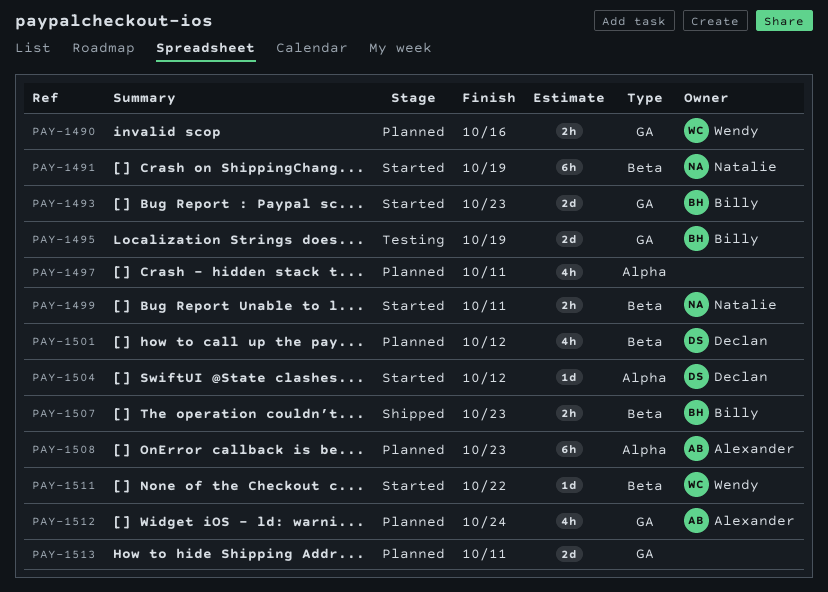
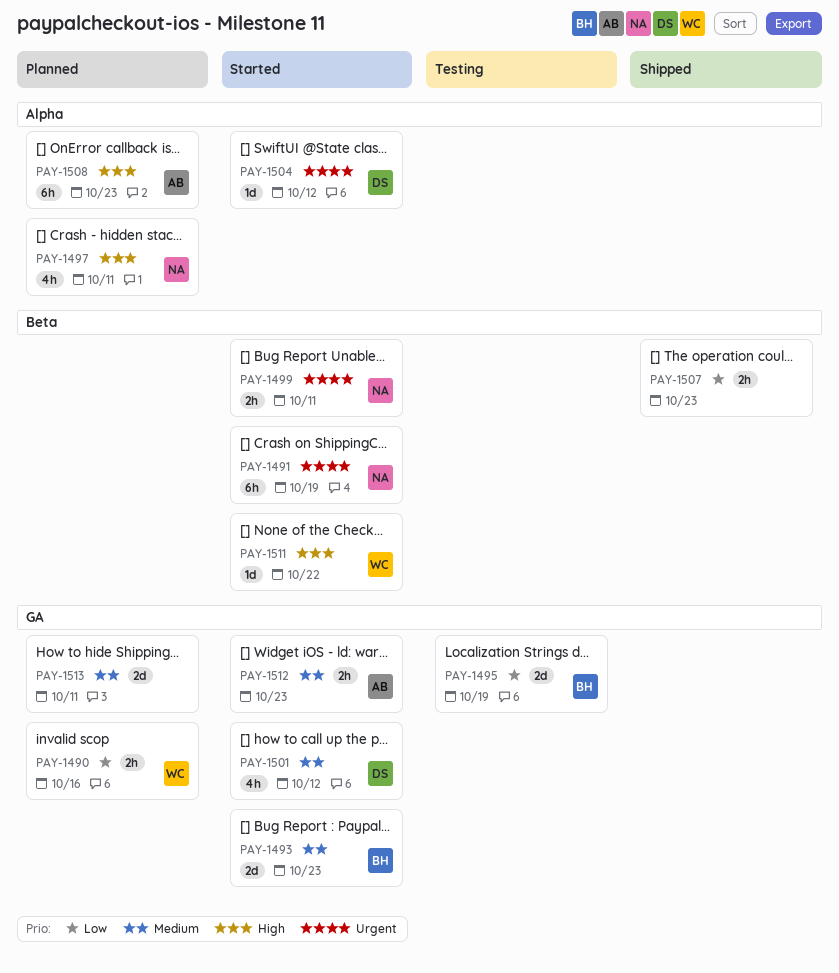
PAY-1497, owner: none -> Natalie
PAY-1501, status: Planned -> Started
PAY-1501, label: Beta -> GA
PAY-1507, owner: Billy -> none
PAY-1512, status: Planned -> Started
PAY-1512, estimate: 4h -> 2h
PAY-1512, due: Oct 24 -> Oct 23

